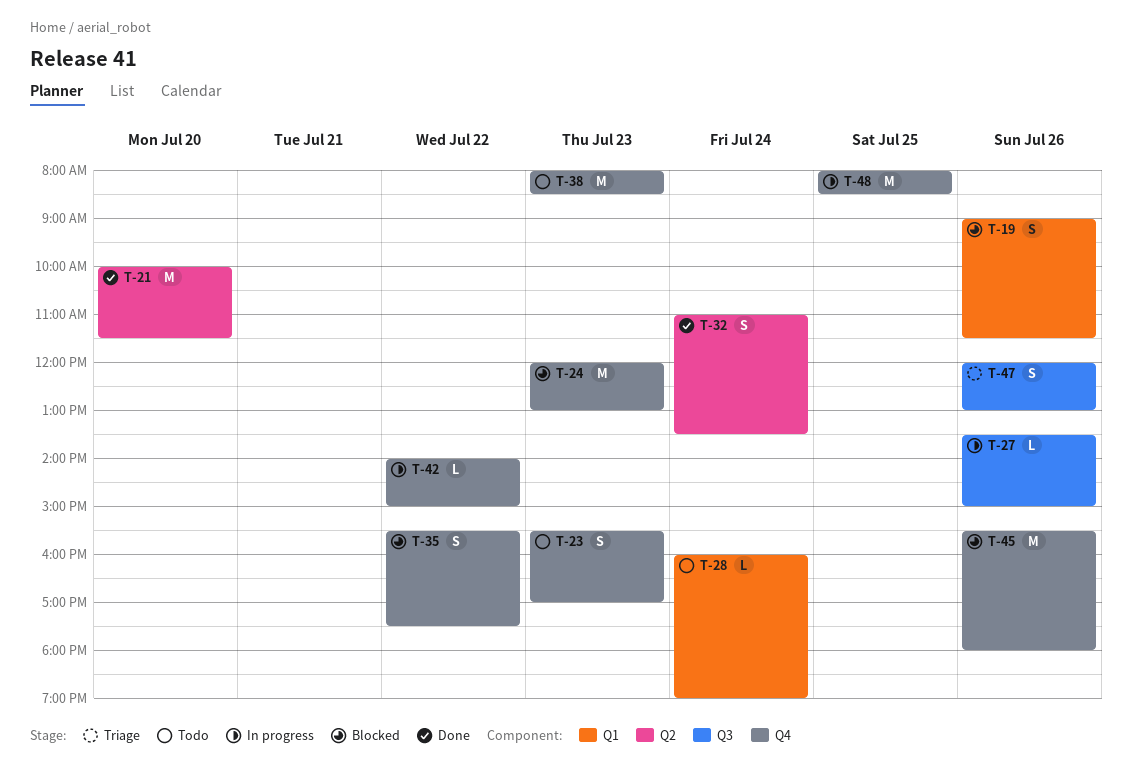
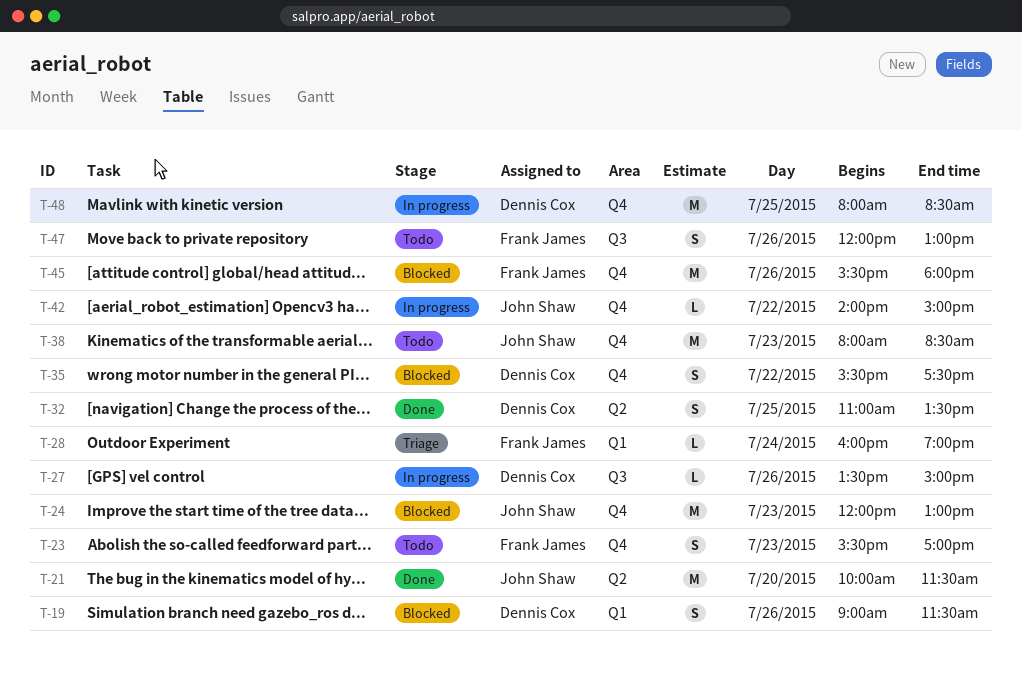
T-28, status: Todo -> Triage
T-32, day: Jul 24 -> Jul 25
T-47, status: Triage -> Todo

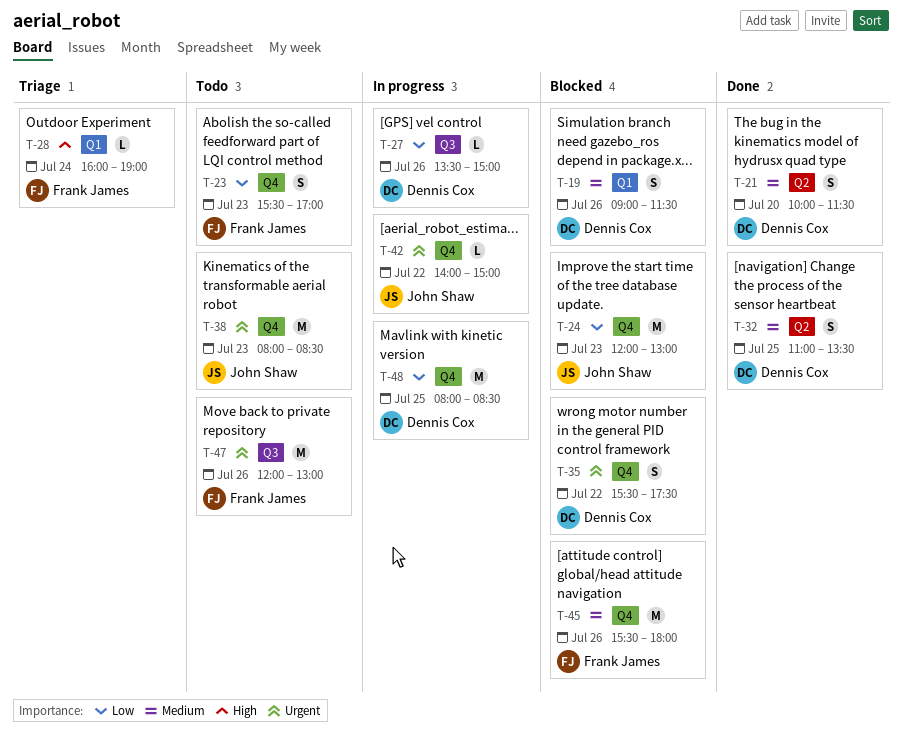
T-21, owner: John Shaw -> Dennis Cox
T-21, estimate: M -> S
T-47, estimate: S -> M

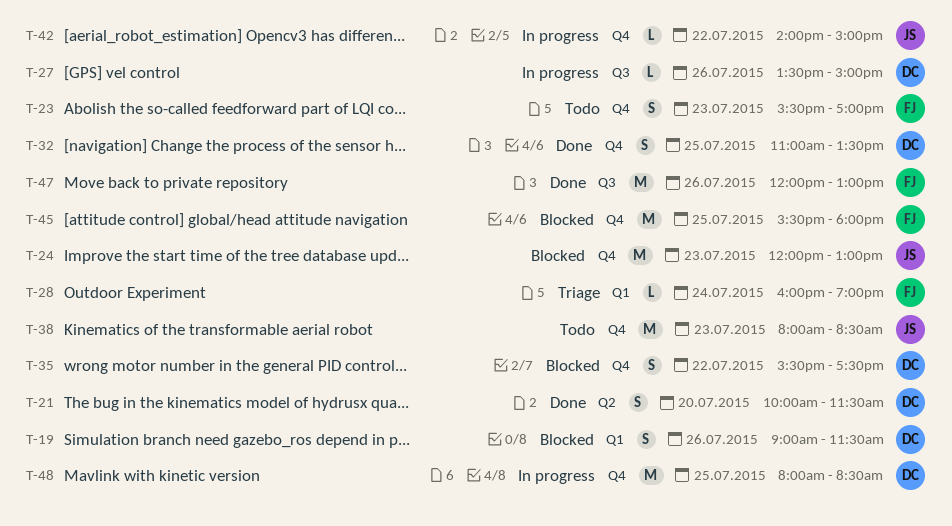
T-32, label: Q2 -> Q4
T-45, day: Jul 26 -> Jul 25
T-47, status: Todo -> Done

